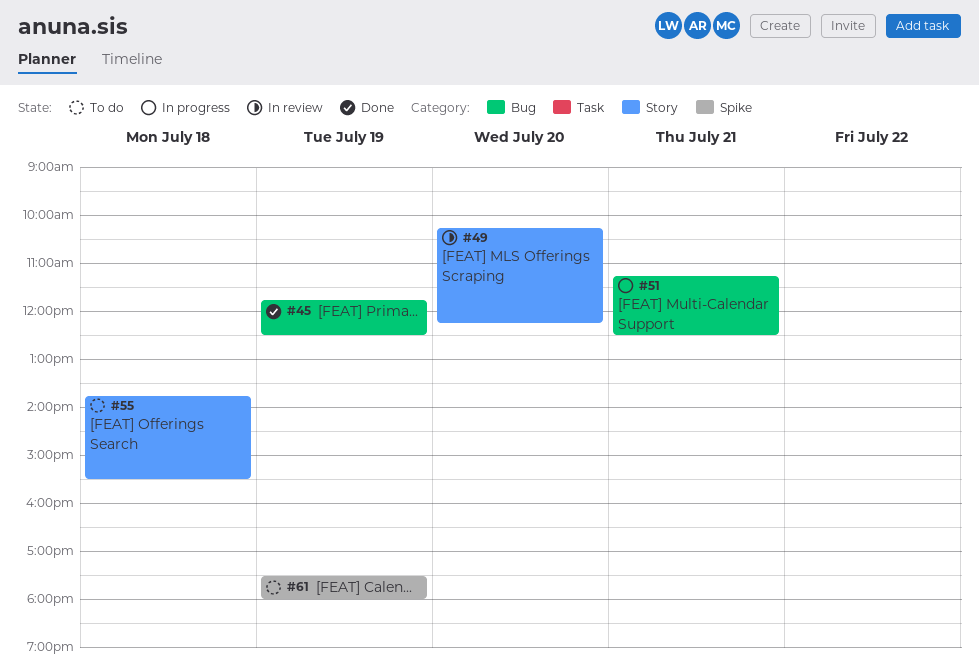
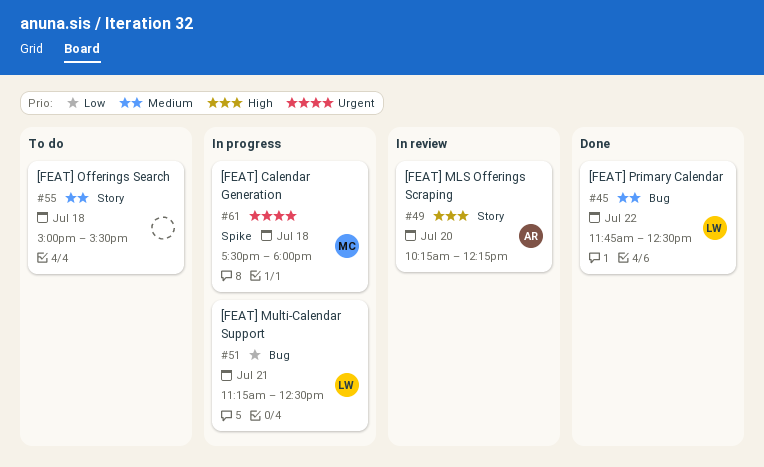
#45, day: Jul 19 -> Jul 22
#55, begins: 13:45 -> 15:00
#61, status: To do -> In progress
#61, day: Jul 19 -> Jul 18

